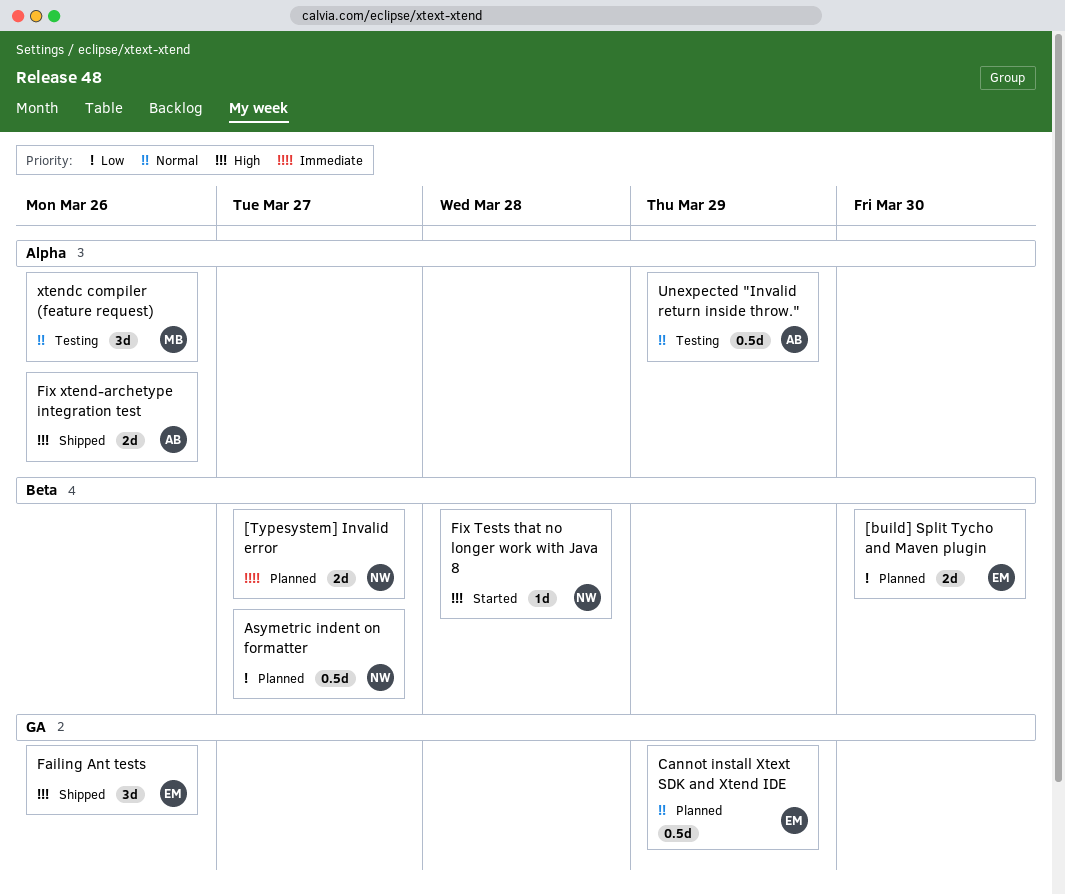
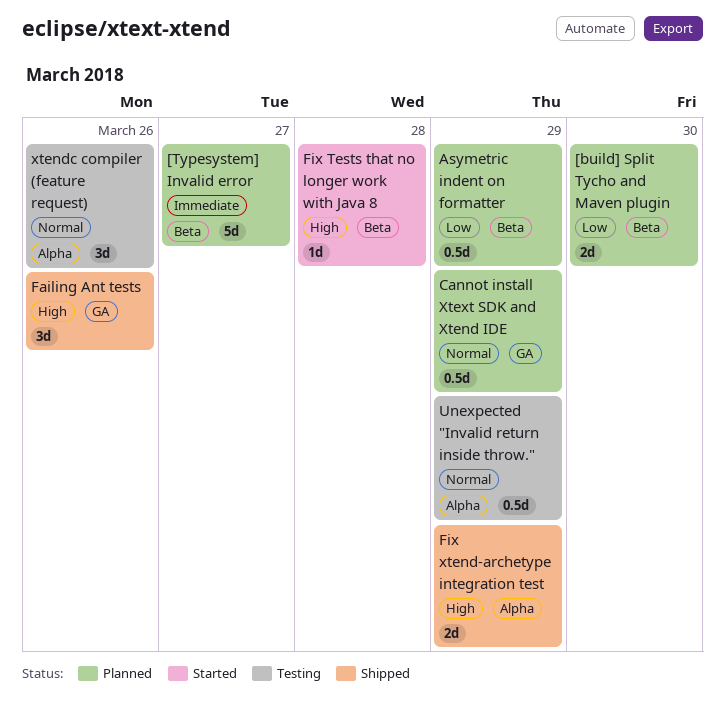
[Typesystem] Invalid error, estimate: 2d -> 5d
Asymetric indent on formatter, due: Mar 27 -> Mar 29
Fix xtend-archetype integration test, due: Mar 26 -> Mar 29

